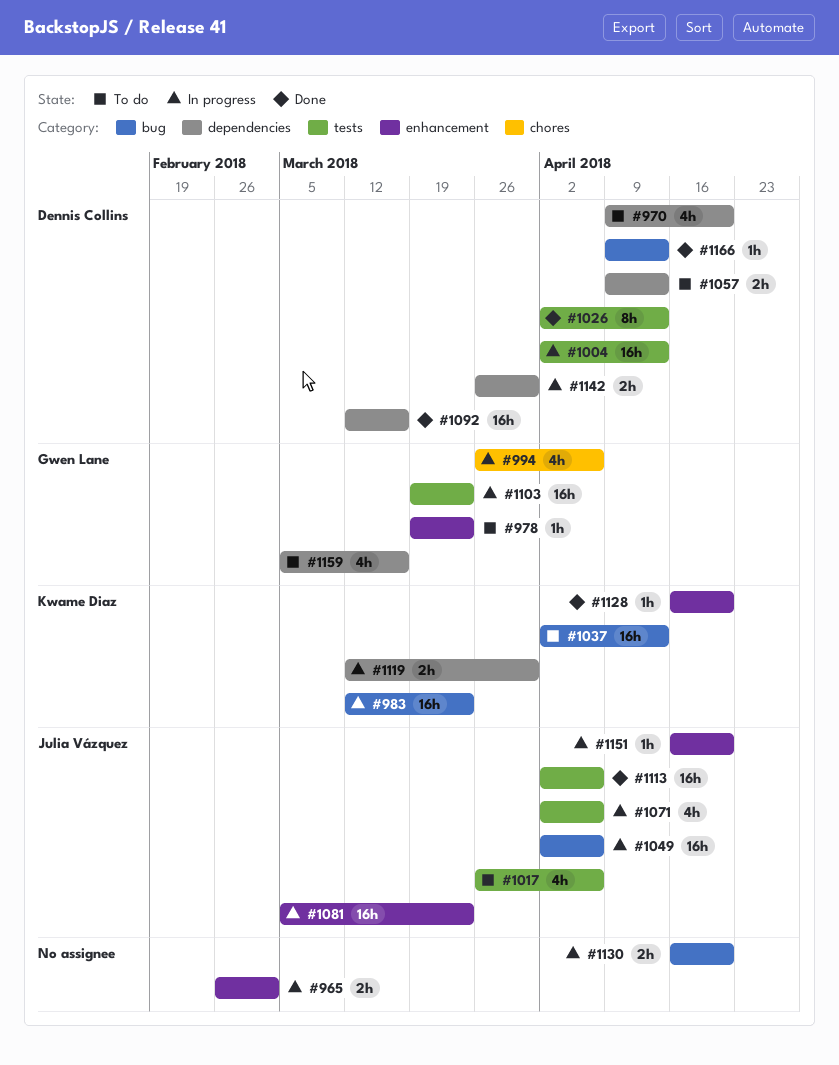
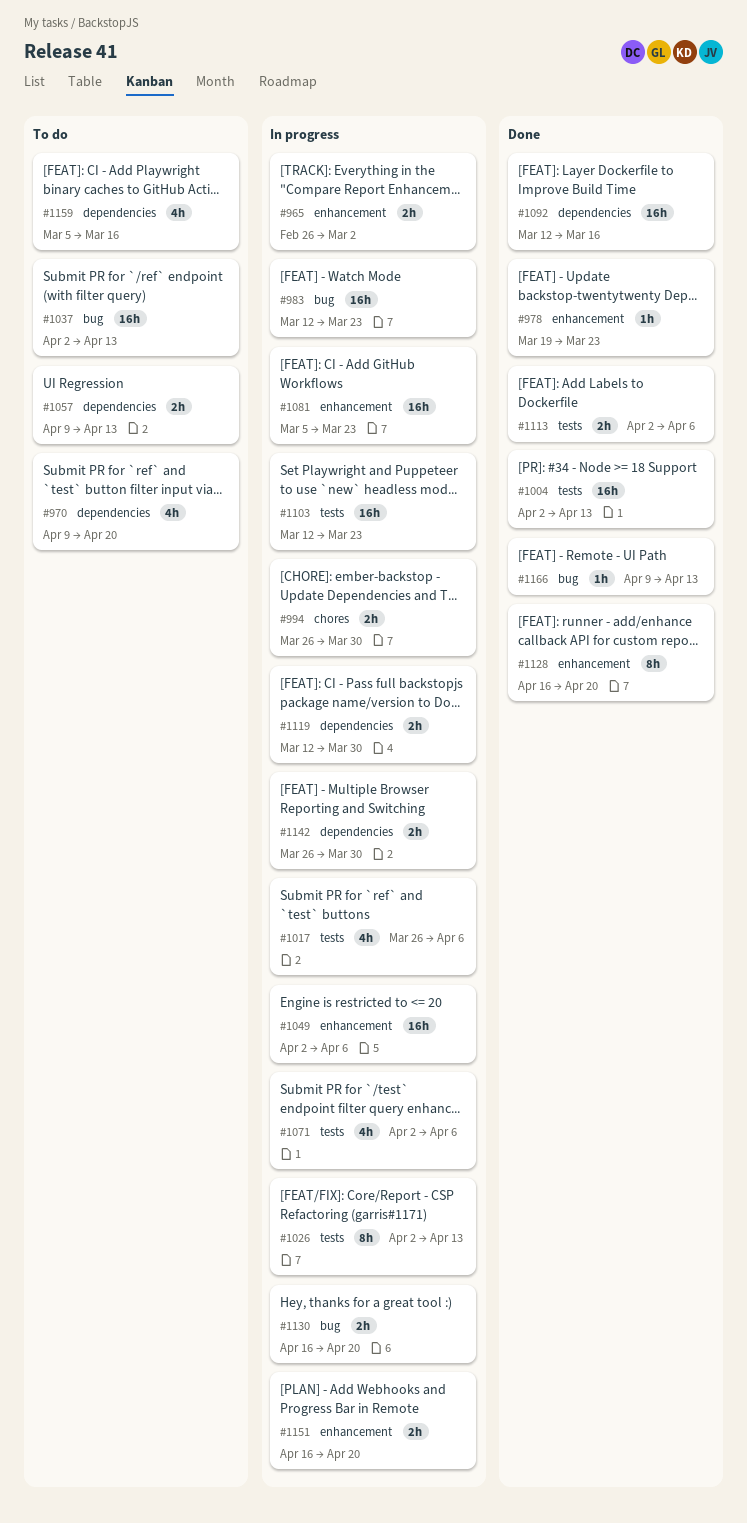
#978, status: To do -> Done
#994, estimate: 4h -> 2h
#994, due: Apr 6 -> Mar 30
#1004, status: In progress -> Done
#1017, status: To do -> In progress
#1026, status: Done -> In progress
#1049, label: bug -> enhancement
#1103, start: Mar 19 -> Mar 12
#1113, estimate: 16h -> 2h
#1128, estimate: 1h -> 8h
#1151, estimate: 1h -> 2h

